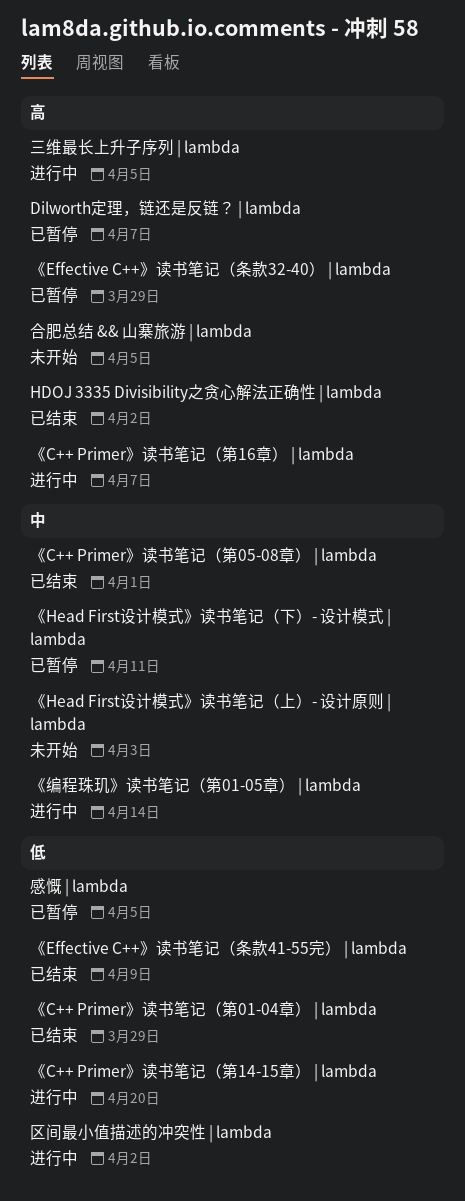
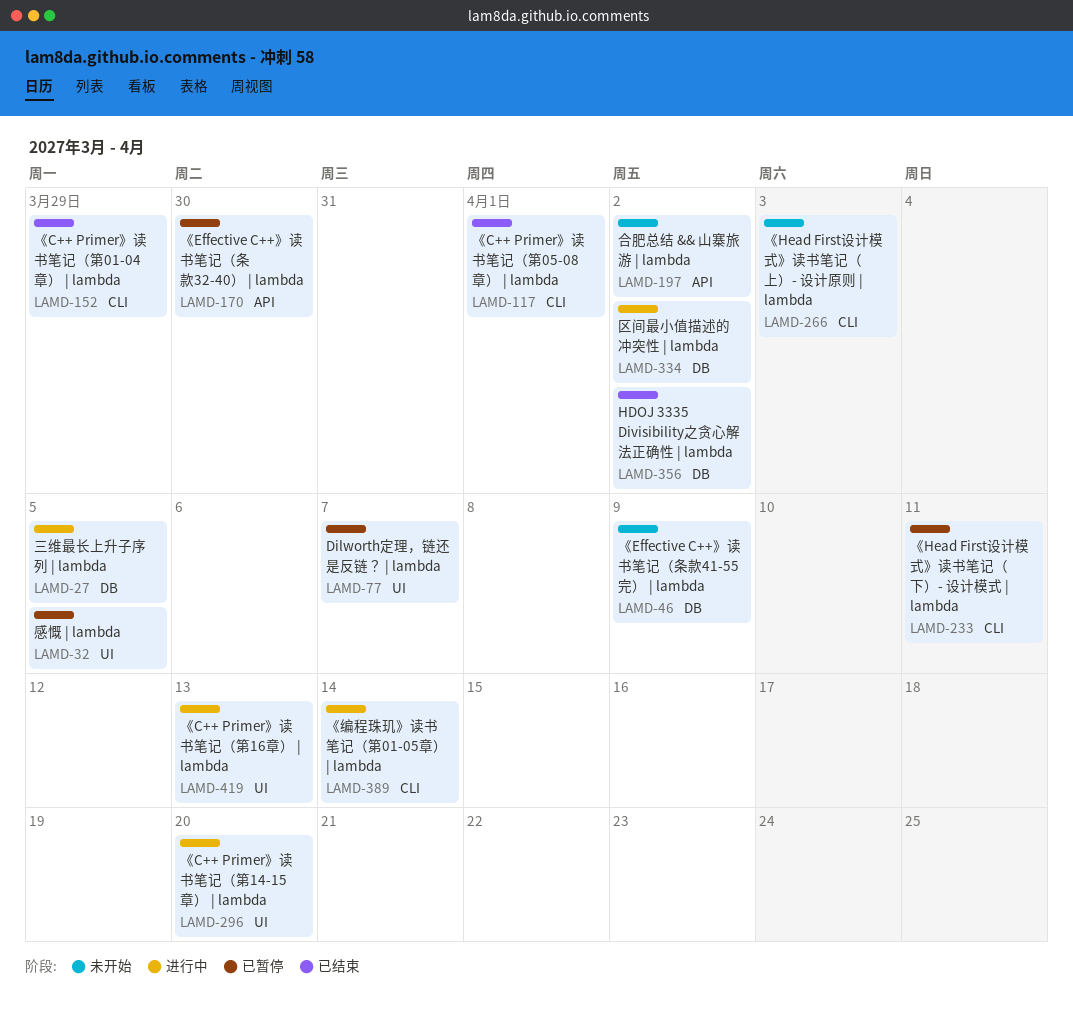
《C++ Primer》读书笔记（第16章） | lambda, due: Apr 7 -> Apr 13
《Effective C++》读书笔记（条款32-40） | lambda, due: Mar 29 -> Mar 30
《Effective C++》读书笔记（条款41-55完） | lambda, status: 已结束 -> 未开始
合肥总结 && 山寨旅游 | lambda, due: Apr 5 -> Apr 2

